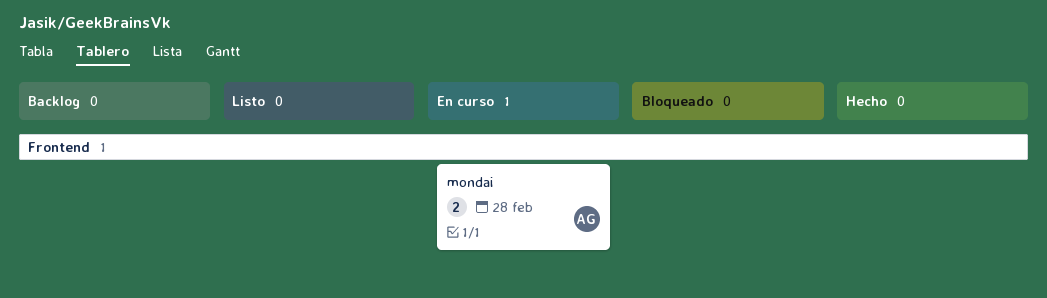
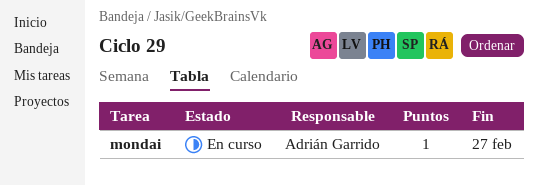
mondai, estimate: 2 -> 1
mondai, due: Feb 28 -> Feb 27

